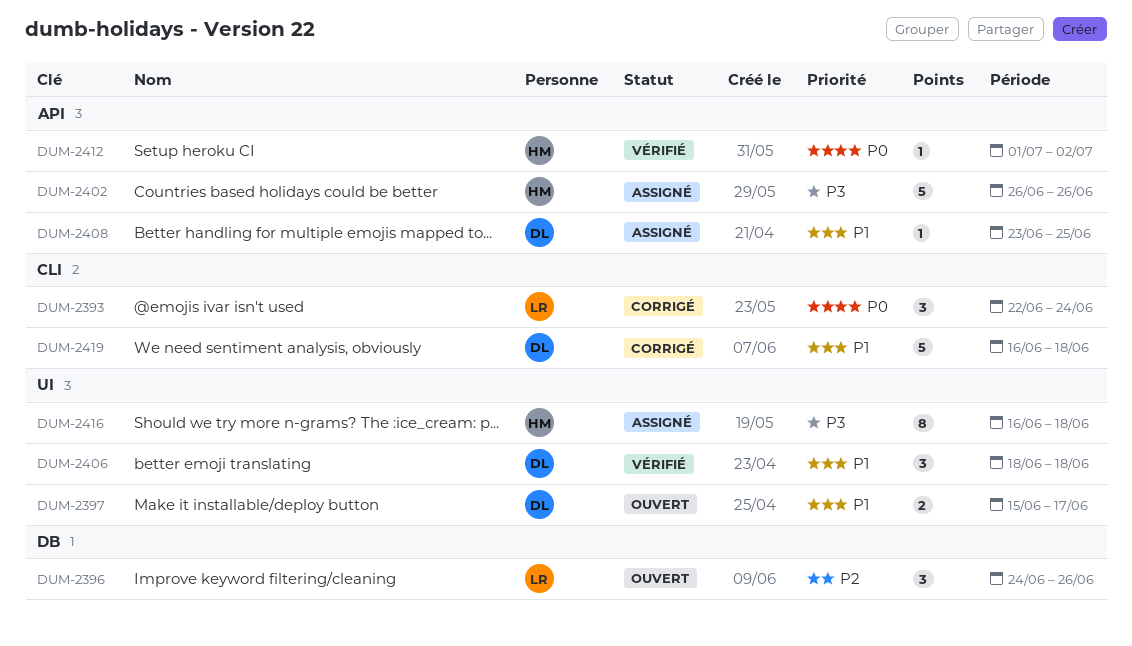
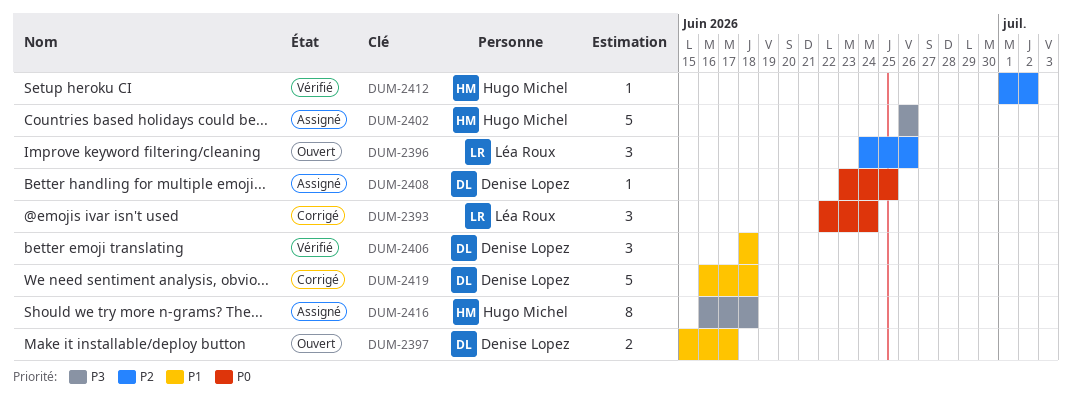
DUM-2408, priority: P1 -> P0
DUM-2412, priority: P0 -> P2

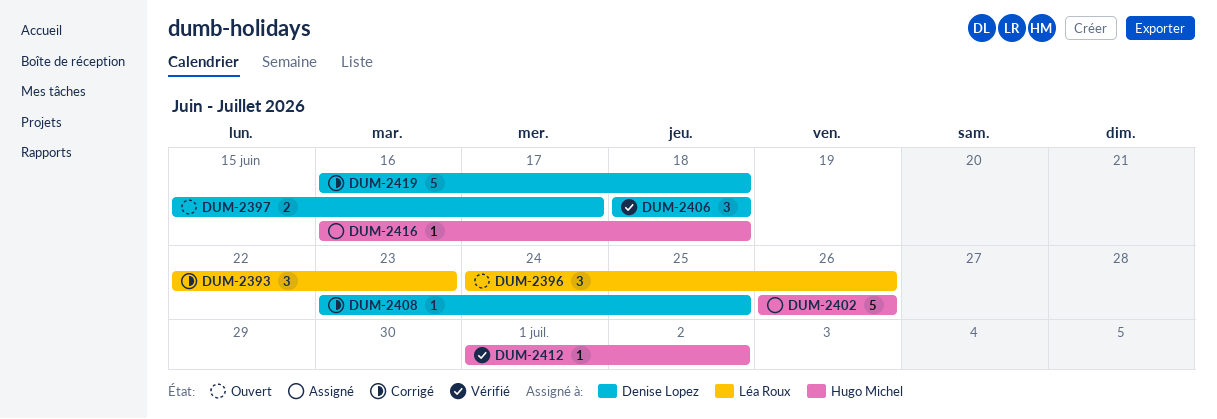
DUM-2393, due: Jun 24 -> Jun 23
DUM-2408, status: Assigné -> Corrigé
DUM-2416, estimate: 8 -> 1

